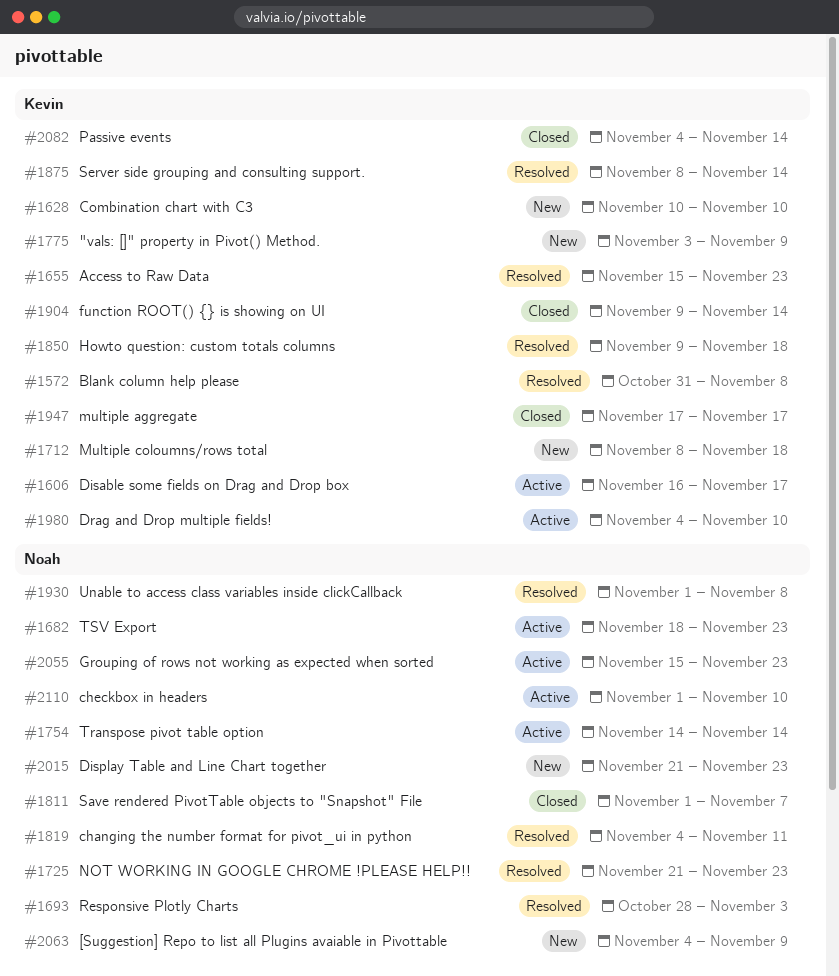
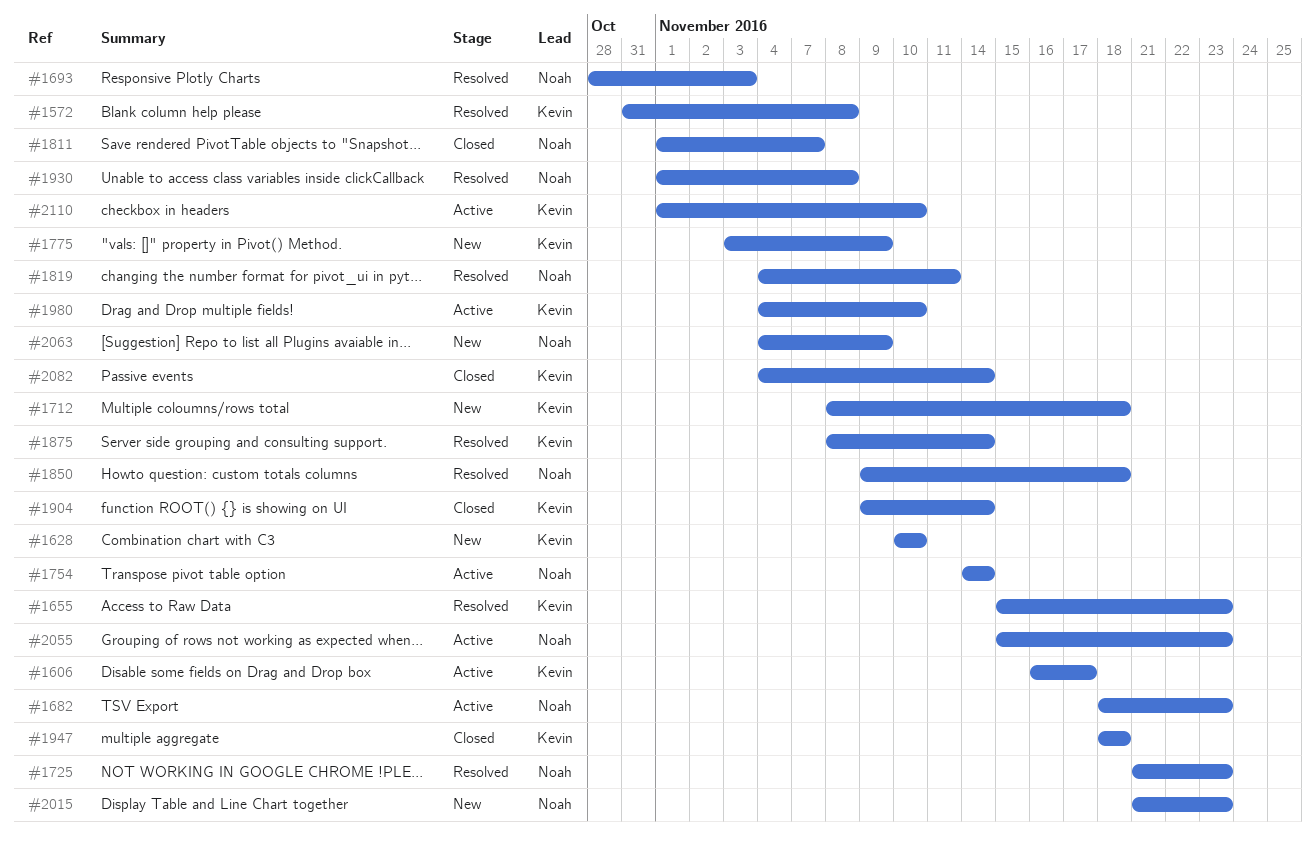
#1850, owner: Kevin -> Noah
#1947, start: Nov 17 -> Nov 18
#1947, due: Nov 17 -> Nov 18
#2110, owner: Noah -> Kevin

